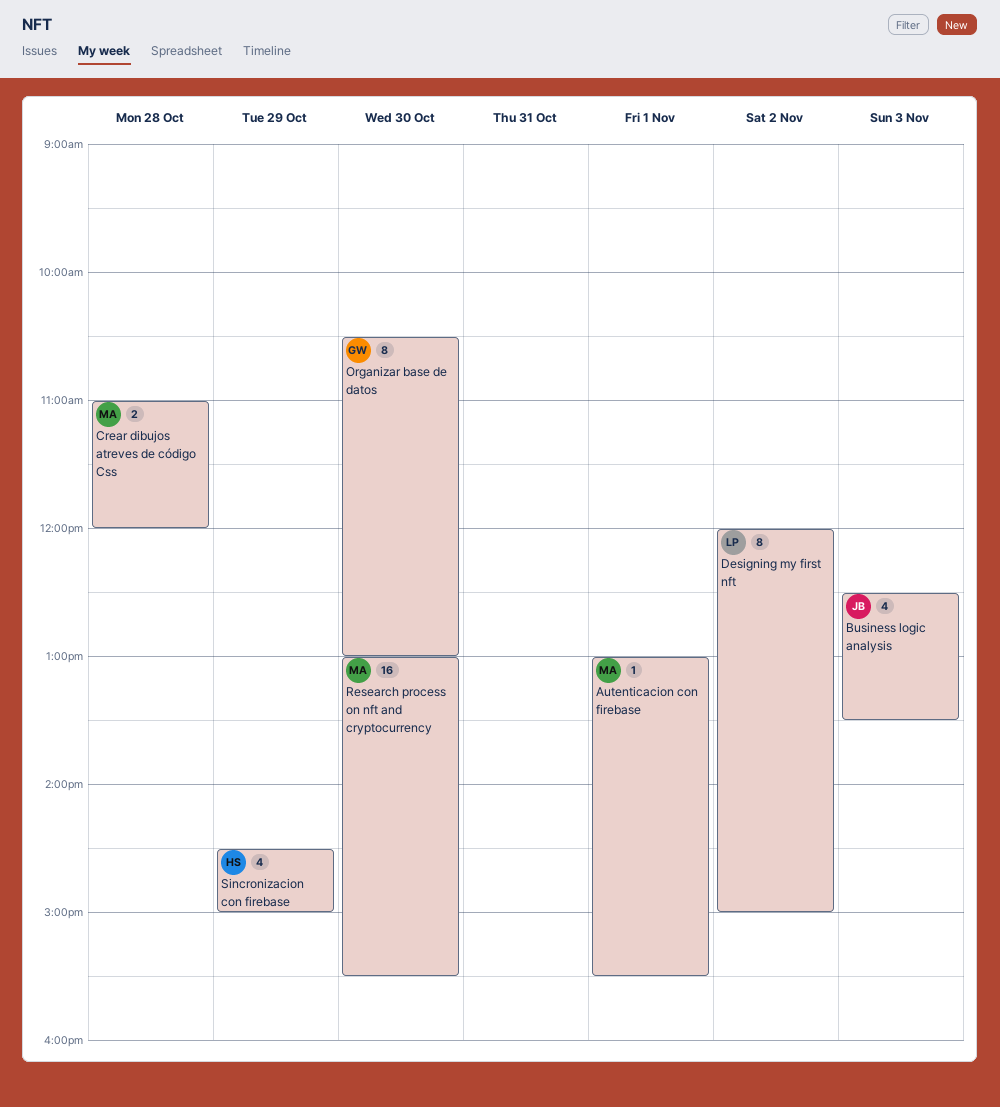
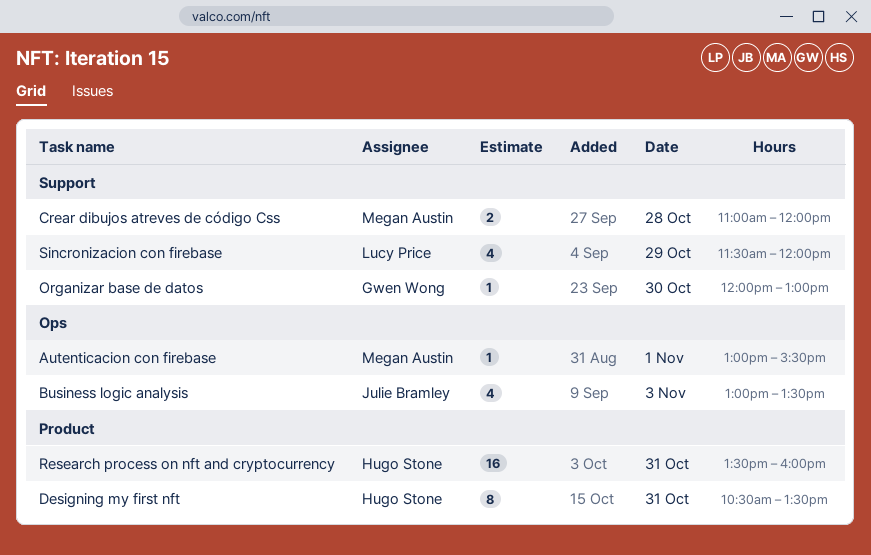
Business logic analysis, begins: 12:30 -> 13:00
Designing my first nft, owner: Lucy Price -> Hugo Stone
Designing my first nft, day: Nov 2 -> Oct 31
Designing my first nft, begins: 12:00 -> 10:30
Designing my first nft, ends: 15:00 -> 13:30
Organizar base de datos, estimate: 8 -> 1
Organizar base de datos, begins: 10:30 -> 12:00
Research process on nft and cryptocurrency, owner: Megan Austin -> Hugo Stone
Research process on nft and cryptocurrency, day: Oct 30 -> Oct 31
Research process on nft and cryptocurrency, begins: 13:00 -> 13:30
Research process on nft and cryptocurrency, ends: 15:30 -> 16:00
Sincronizacion con firebase, owner: Hugo Stone -> Lucy Price
Sincronizacion con firebase, begins: 14:30 -> 11:30
Sincronizacion con firebase, ends: 15:00 -> 12:00

